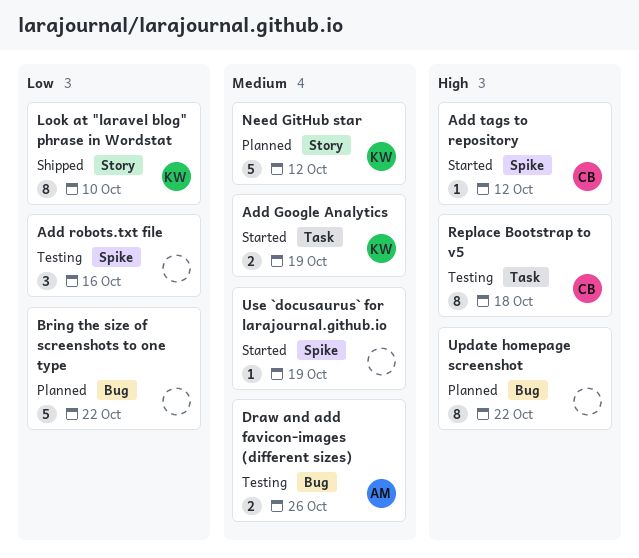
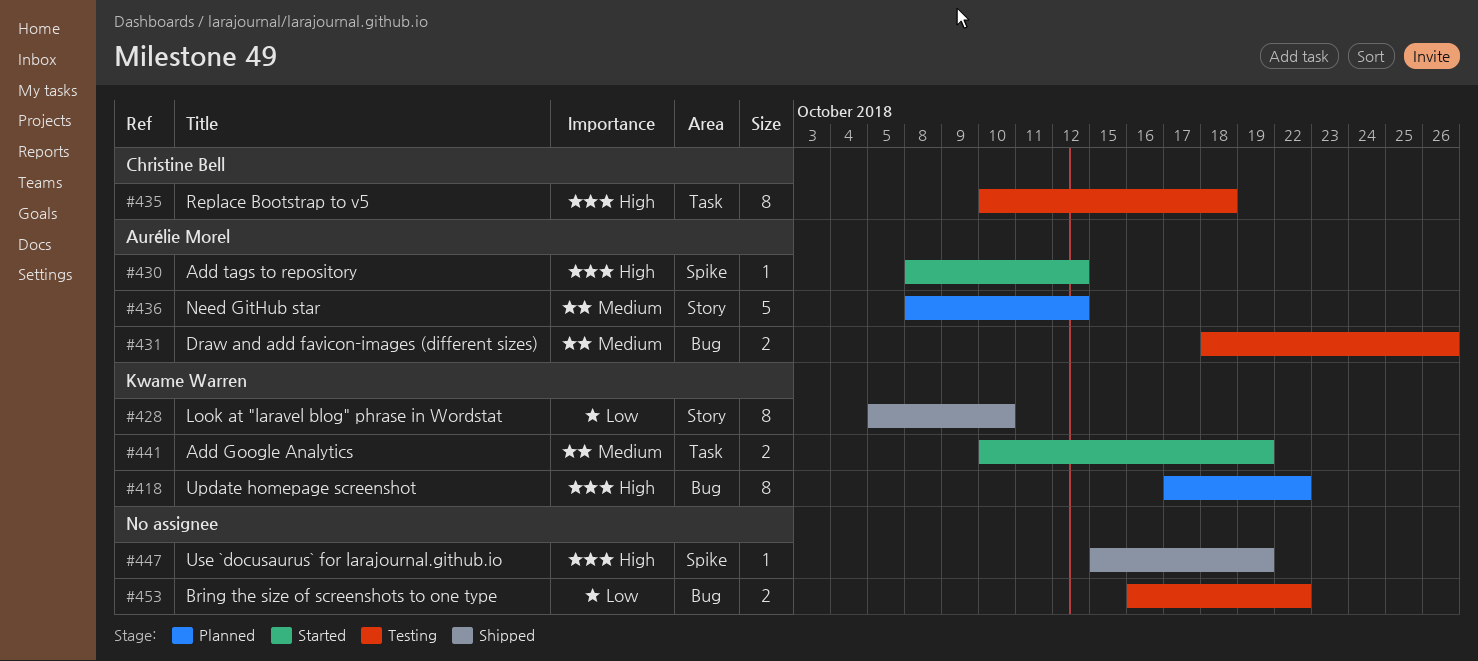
Add robots.txt file: present -> none
Add tags to repository, owner: Christine Bell -> Aurélie Morel
Bring the size of screenshots to one type, status: Planned -> Testing
Bring the size of screenshots to one type, estimate: 5 -> 2
Need GitHub star, owner: Kwame Warren -> Aurélie Morel
Update homepage screenshot, owner: none -> Kwame Warren
Use `docusaurus` for larajournal.github.io, status: Started -> Shipped
Use `docusaurus` for larajournal.github.io, priority: Medium -> High

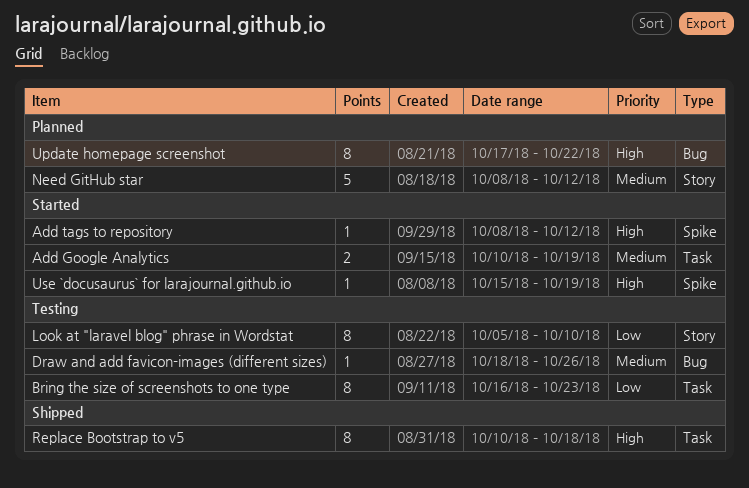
Bring the size of screenshots to one type, label: Bug -> Task
Bring the size of screenshots to one type, estimate: 2 -> 8
Bring the size of screenshots to one type, due: Oct 22 -> Oct 23
Draw and add favicon-images (different sizes), estimate: 2 -> 1
Look at "laravel blog" phrase in Wordstat, status: Shipped -> Testing
Replace Bootstrap to v5, status: Testing -> Shipped
Use `docusaurus` for larajournal.github.io, status: Shipped -> Started

